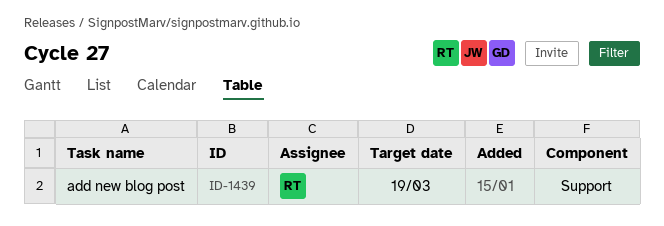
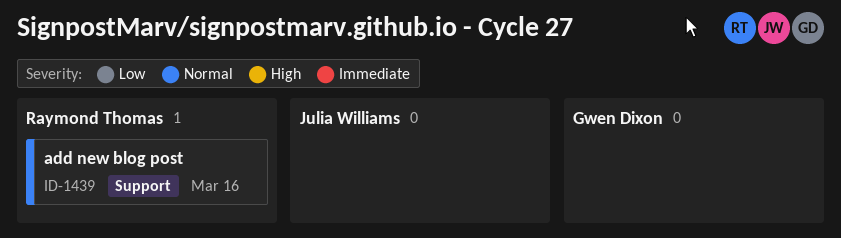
ID-1439, due: Mar 19 -> Mar 16

